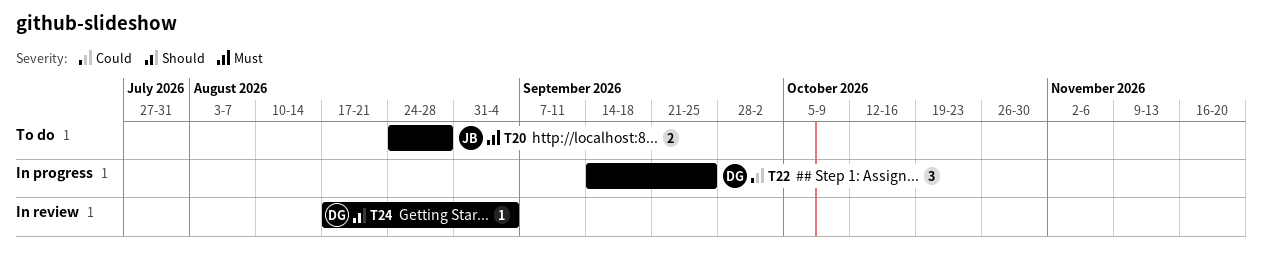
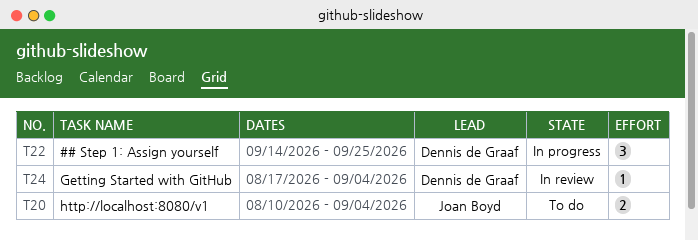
T20, start: Aug 24 -> Aug 10
T20, due: Aug 28 -> Sep 4

